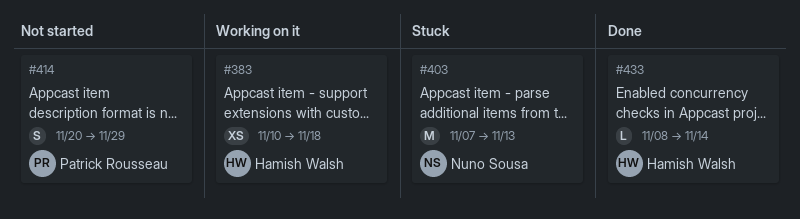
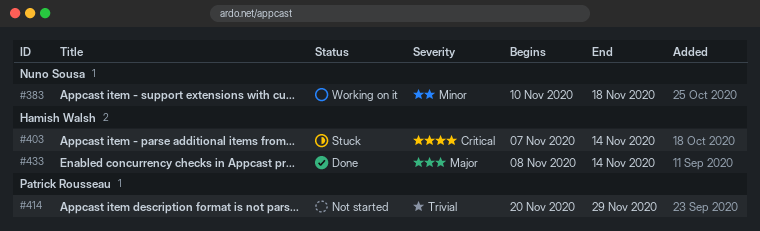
#383, owner: Hamish Walsh -> Nuno Sousa
#403, owner: Nuno Sousa -> Hamish Walsh
#403, due: Nov 13 -> Nov 14

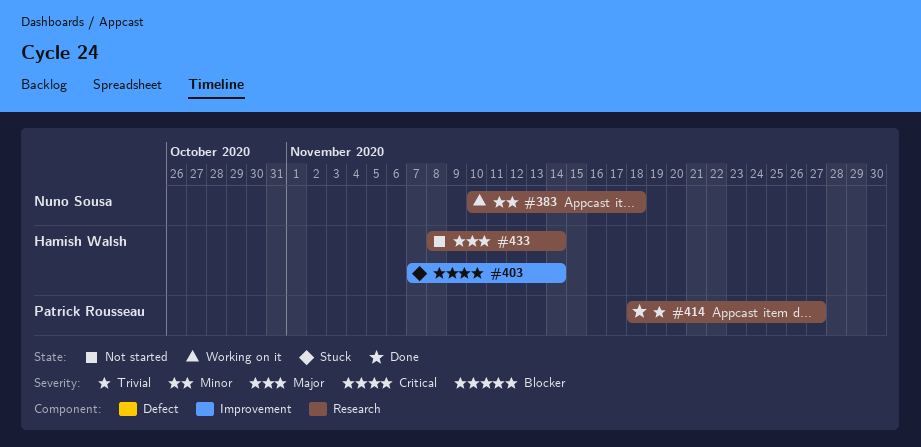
#414, status: Not started -> Done
#414, start: Nov 20 -> Nov 18
#414, due: Nov 29 -> Nov 27
#433, status: Done -> Not started

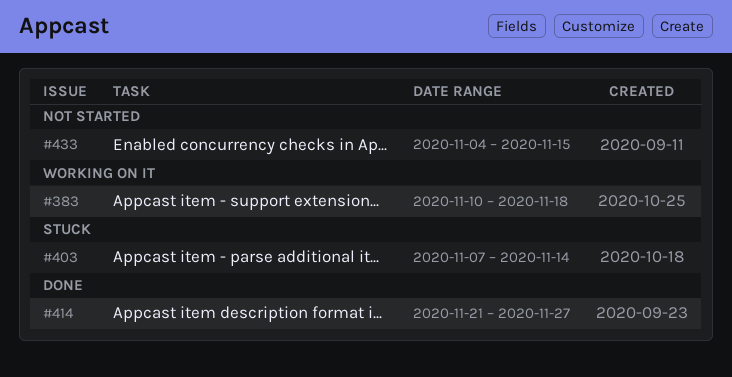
#414, start: Nov 18 -> Nov 21
#433, start: Nov 8 -> Nov 4
#433, due: Nov 14 -> Nov 15

